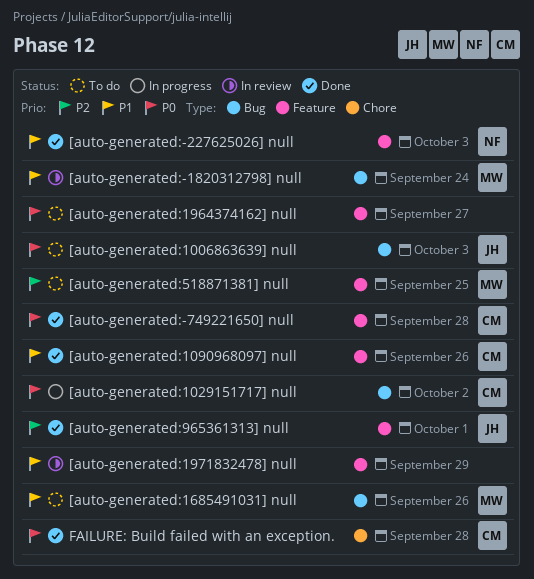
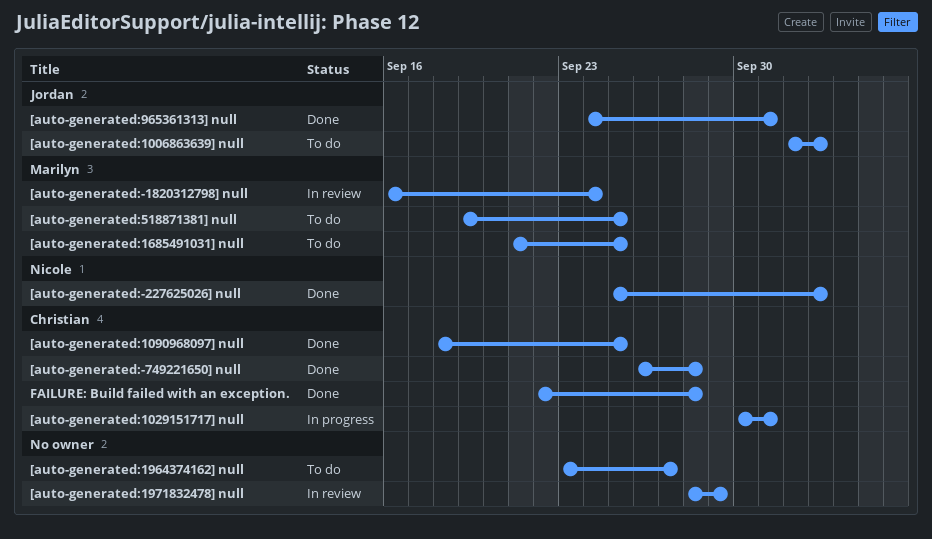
[auto-generated:1029151717] null, due: Oct 2 -> Oct 1
[auto-generated:1090968097] null, due: Sep 26 -> Sep 25
[auto-generated:1685491031] null, due: Sep 26 -> Sep 25

